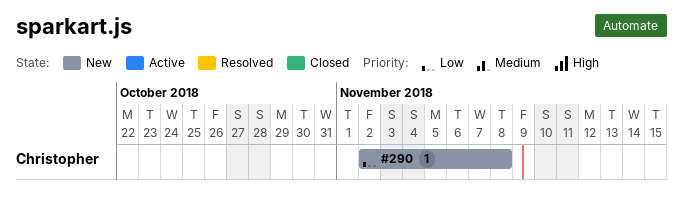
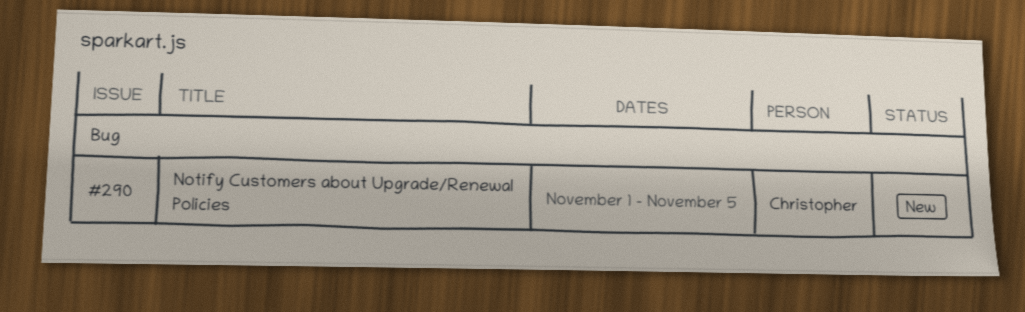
#290, start: Nov 2 -> Nov 1
#290, due: Nov 8 -> Nov 5

